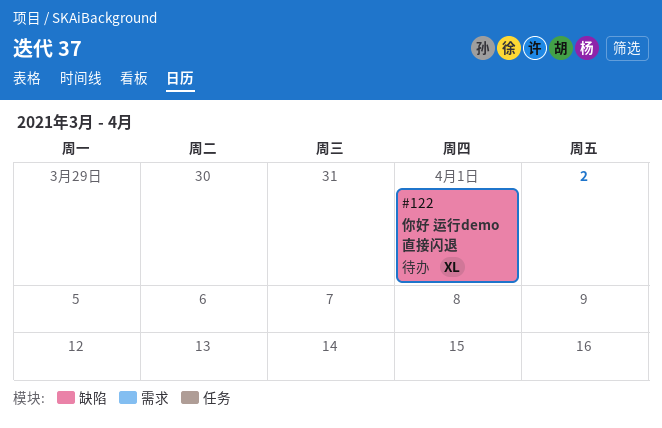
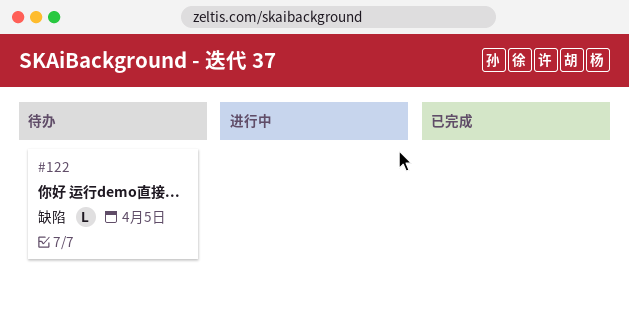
#122, estimate: XL -> L
#122, due: Apr 1 -> Apr 5

